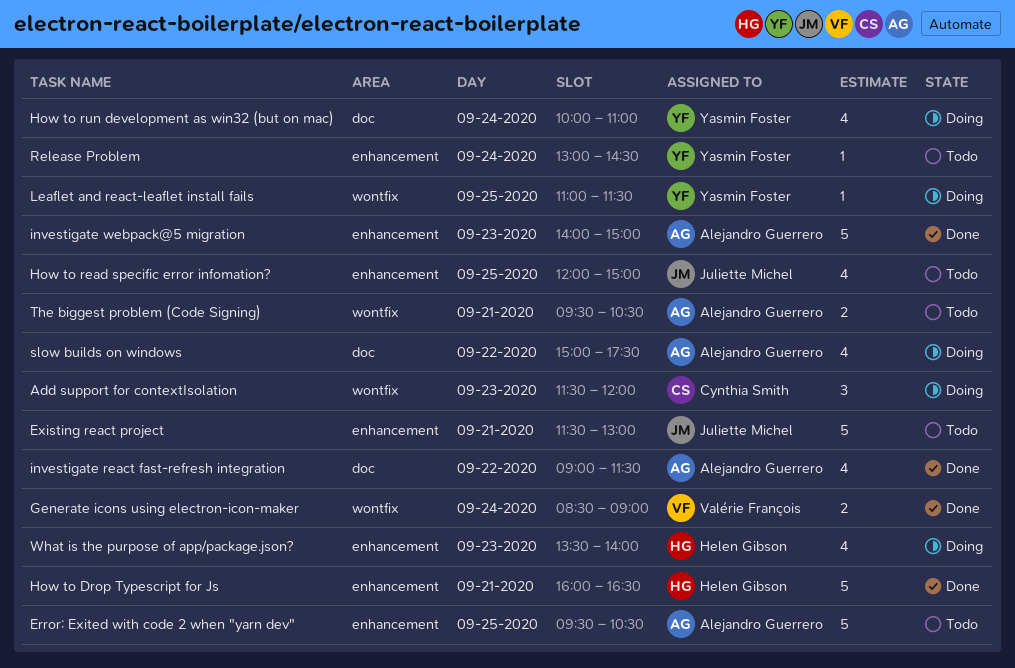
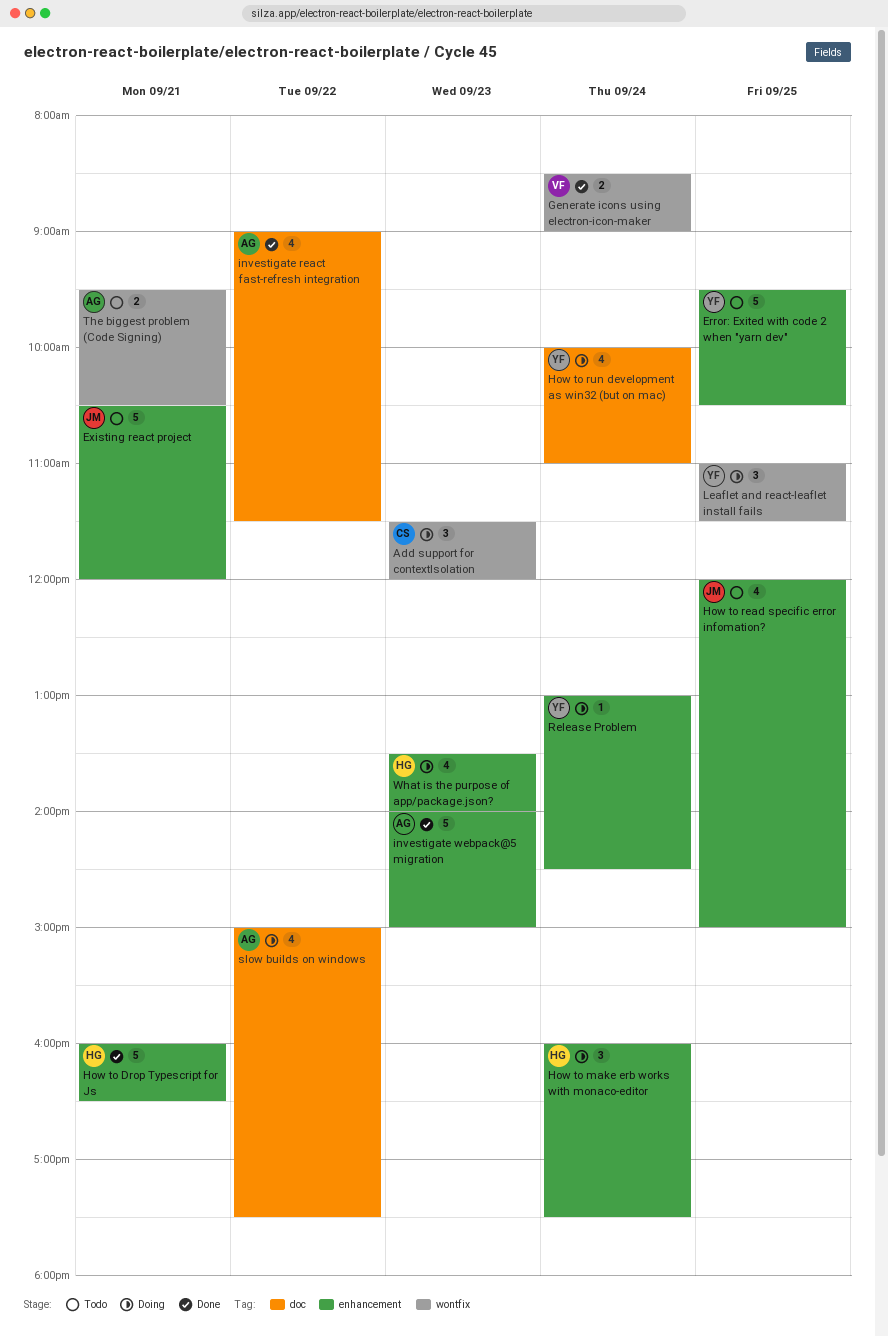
Error: Exited with code 2 when "yarn dev", owner: Alejandro Guerrero -> Yasmin Foster
Existing react project, begins: 11:30 -> 10:30
Existing react project, ends: 13:00 -> 12:00
How to make erb works with monaco-editor: none -> present
Leaflet and react-leaflet install fails, estimate: 1 -> 3
Release Problem, status: Todo -> Doing

